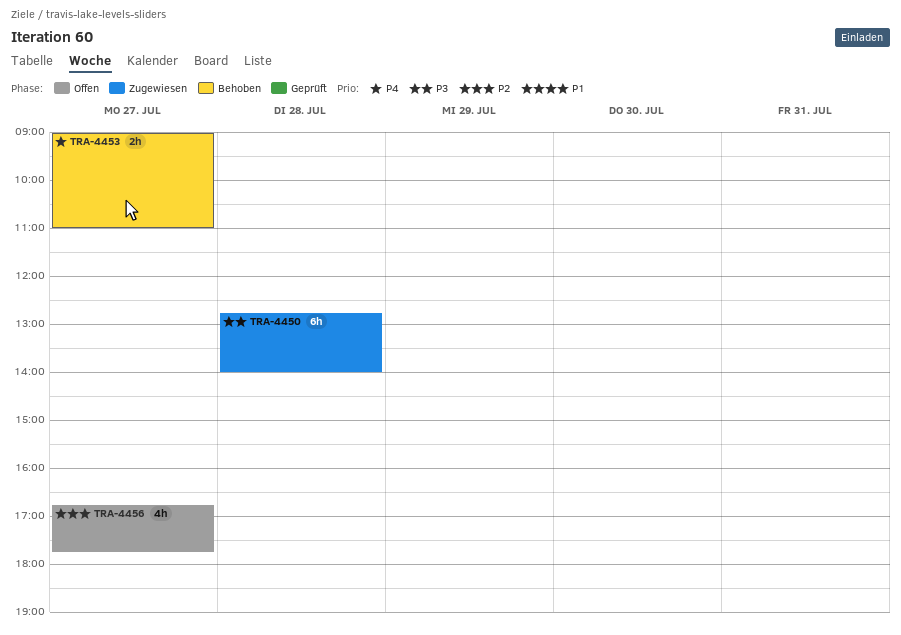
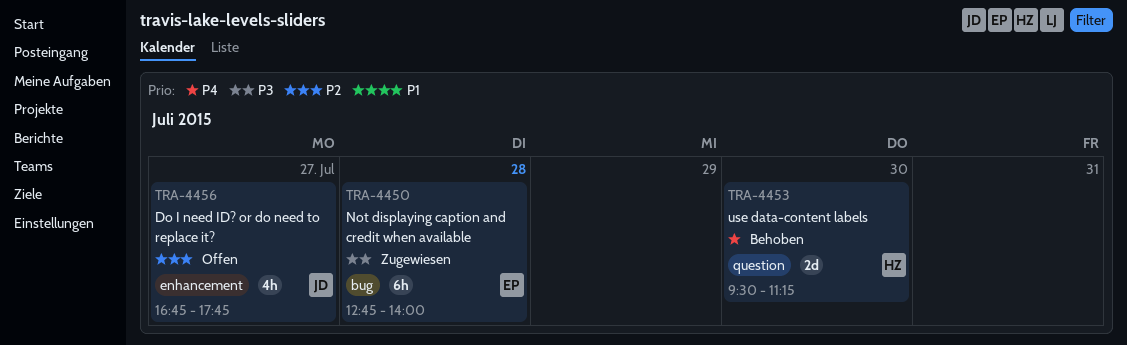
TRA-4453, estimate: 2h -> 2d
TRA-4453, day: Jul 27 -> Jul 30
TRA-4453, begins: 09:00 -> 09:30
TRA-4453, ends: 11:00 -> 11:15

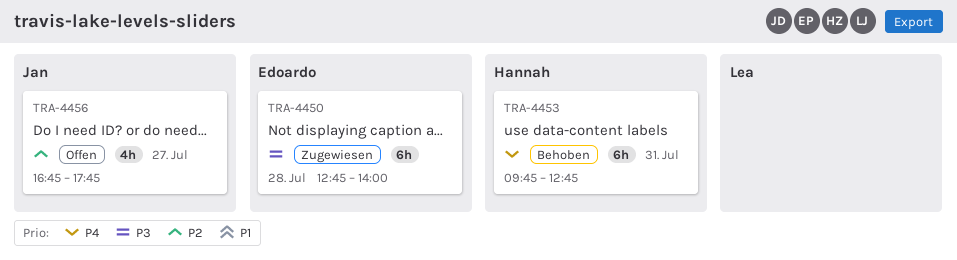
TRA-4453, estimate: 2d -> 6h
TRA-4453, day: Jul 30 -> Jul 31
TRA-4453, begins: 09:30 -> 09:45
TRA-4453, ends: 11:15 -> 12:45

